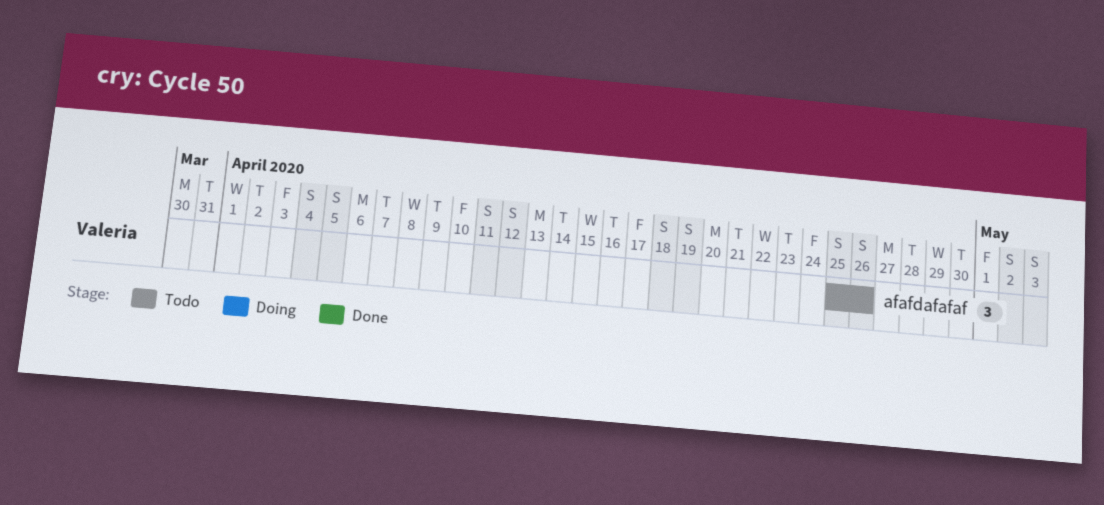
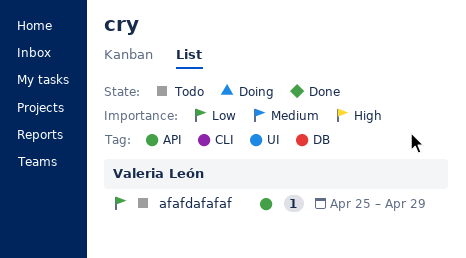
afafdafafaf, estimate: 3 -> 1
afafdafafaf, due: Apr 26 -> Apr 29

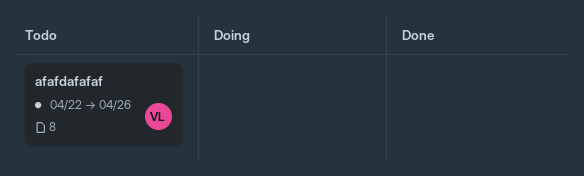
afafdafafaf, start: Apr 25 -> Apr 22
afafdafafaf, due: Apr 29 -> Apr 26

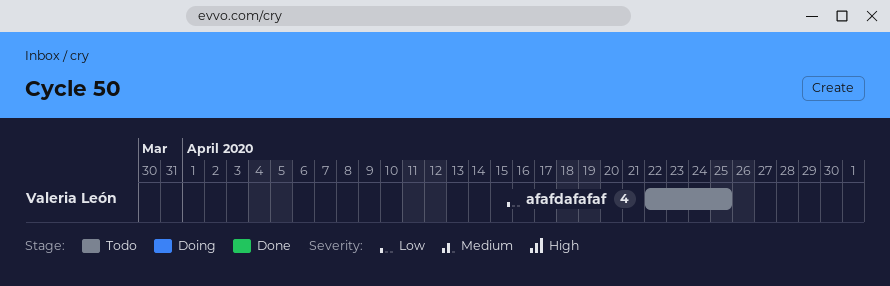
afafdafafaf, estimate: 1 -> 4
afafdafafaf, due: Apr 26 -> Apr 25

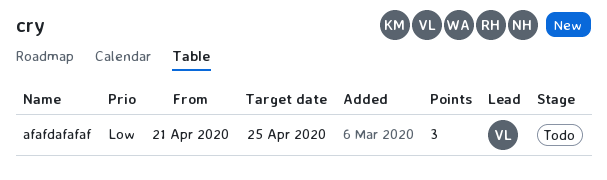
afafdafafaf, estimate: 4 -> 3
afafdafafaf, start: Apr 22 -> Apr 21

